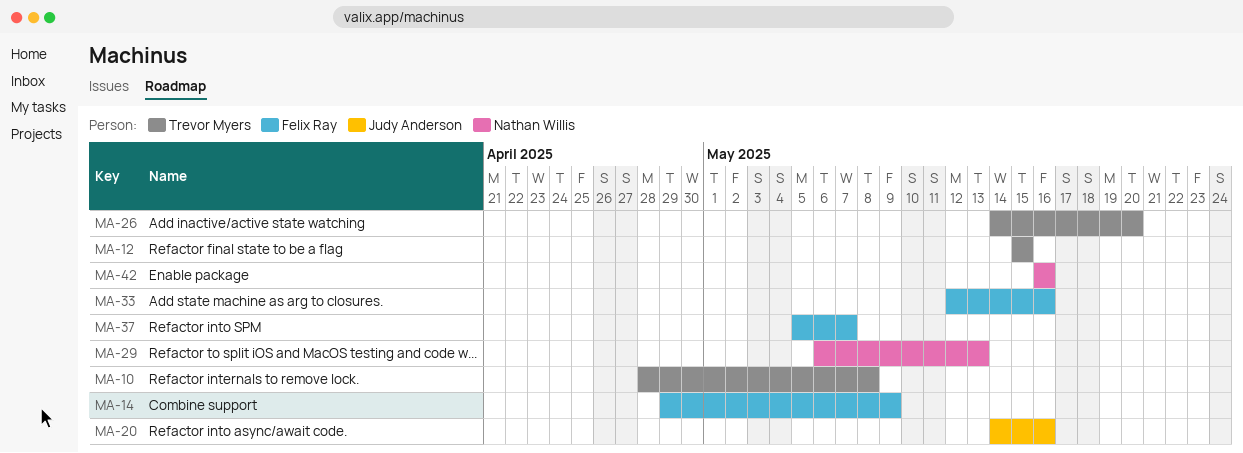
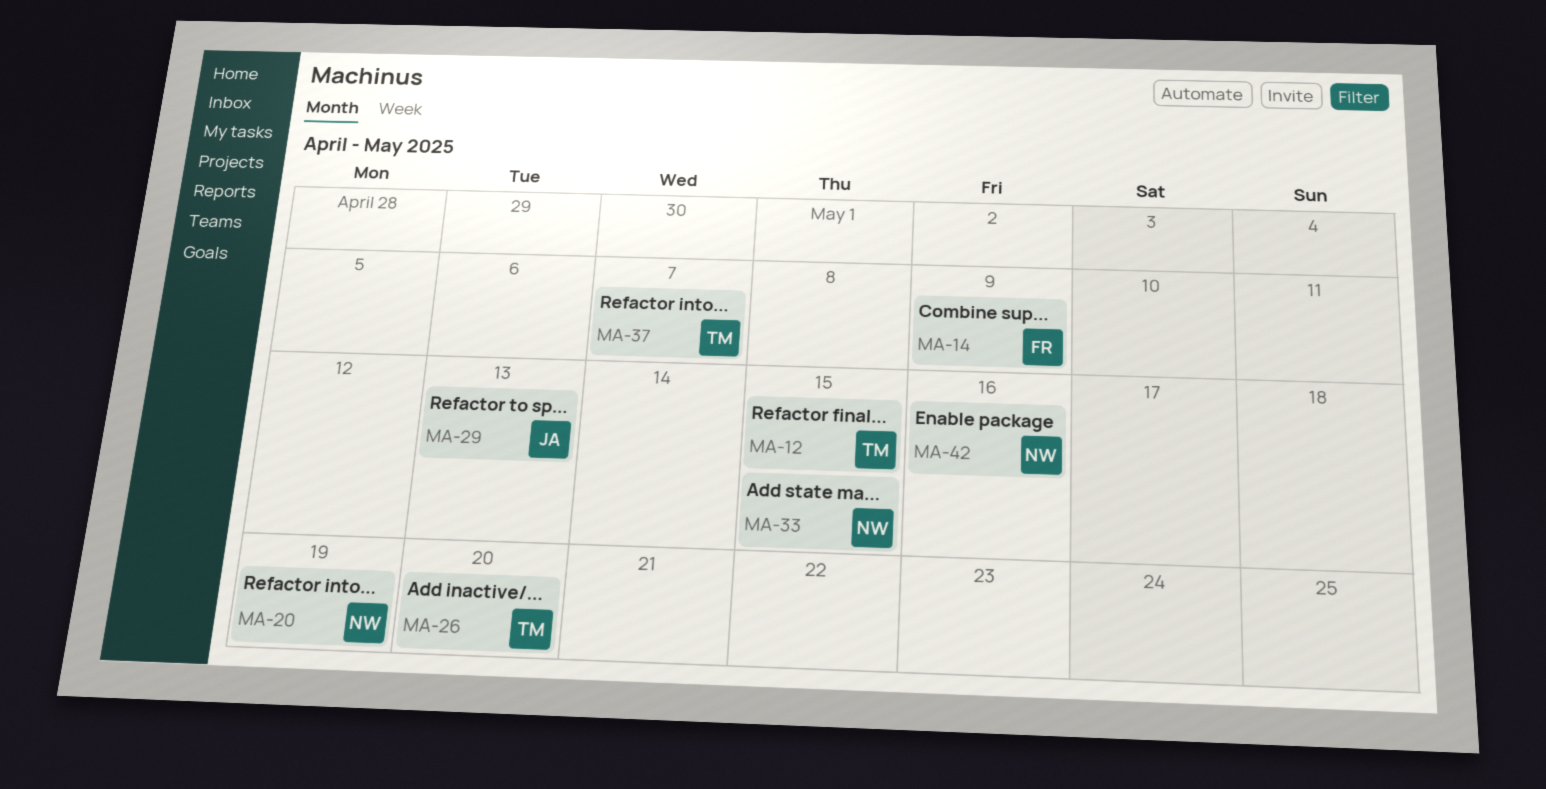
MA-10: present -> none
MA-20, owner: Judy Anderson -> Nathan Willis
MA-20, due: May 16 -> May 19
MA-29, owner: Nathan Willis -> Judy Anderson
MA-33, owner: Felix Ray -> Nathan Willis
MA-33, due: May 16 -> May 15
MA-37, owner: Felix Ray -> Trevor Myers

